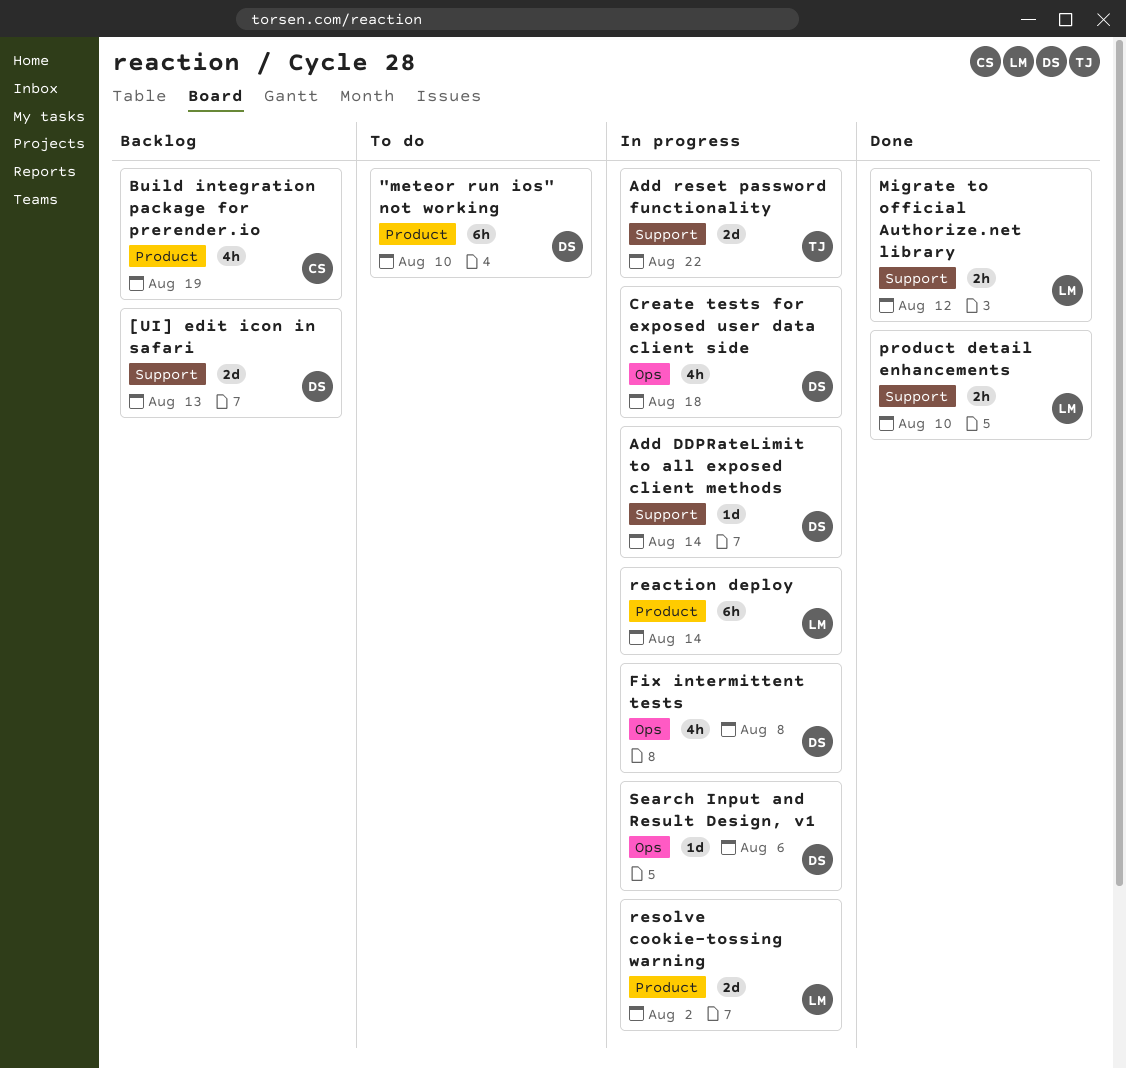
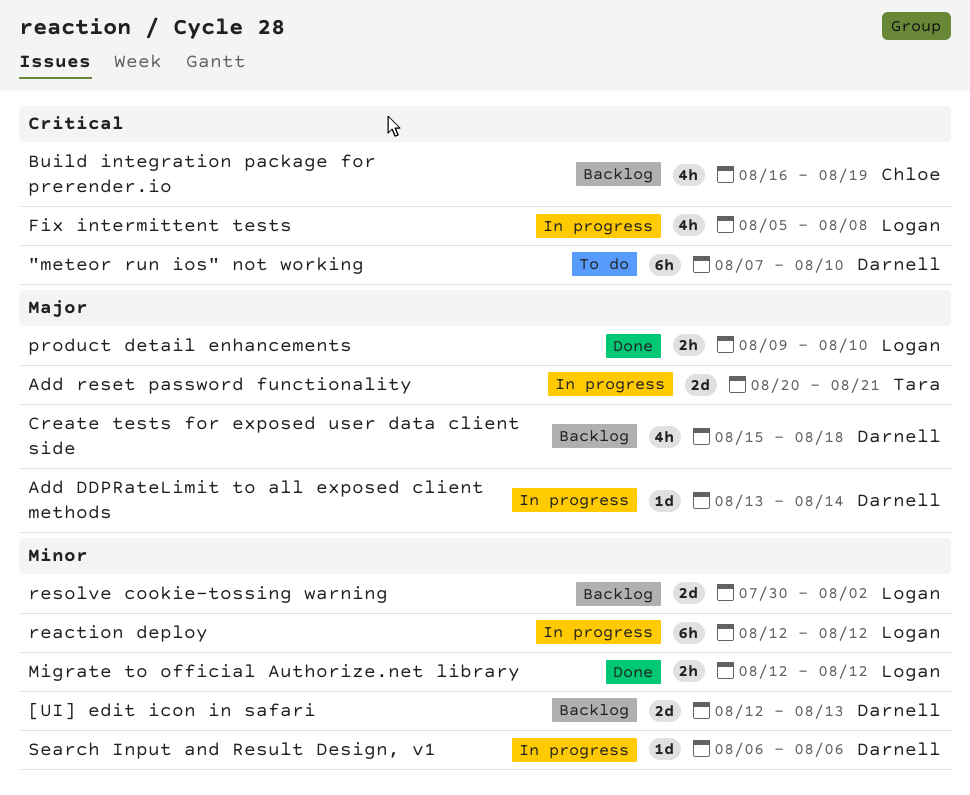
Add reset password functionality, due: Aug 22 -> Aug 21
Create tests for exposed user data client side, status: In progress -> Backlog
Fix intermittent tests, owner: Darnell -> Logan
reaction deploy, due: Aug 14 -> Aug 12
resolve cookie-tossing warning, status: In progress -> Backlog

